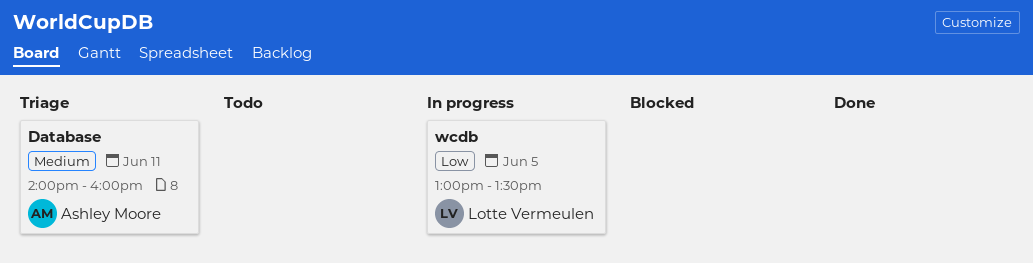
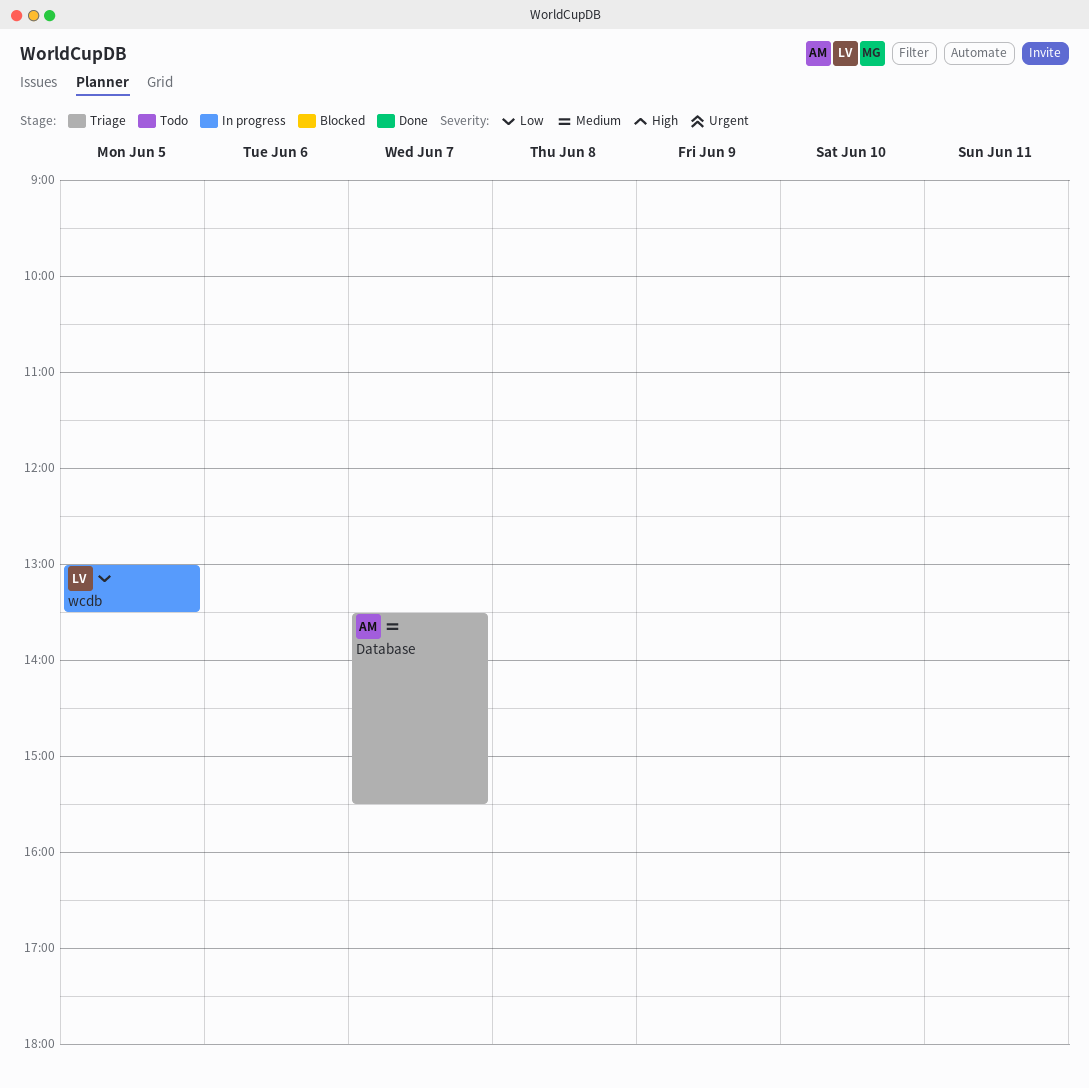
Database, day: Jun 11 -> Jun 7
Database, begins: 14:00 -> 13:30
Database, ends: 16:00 -> 15:30

